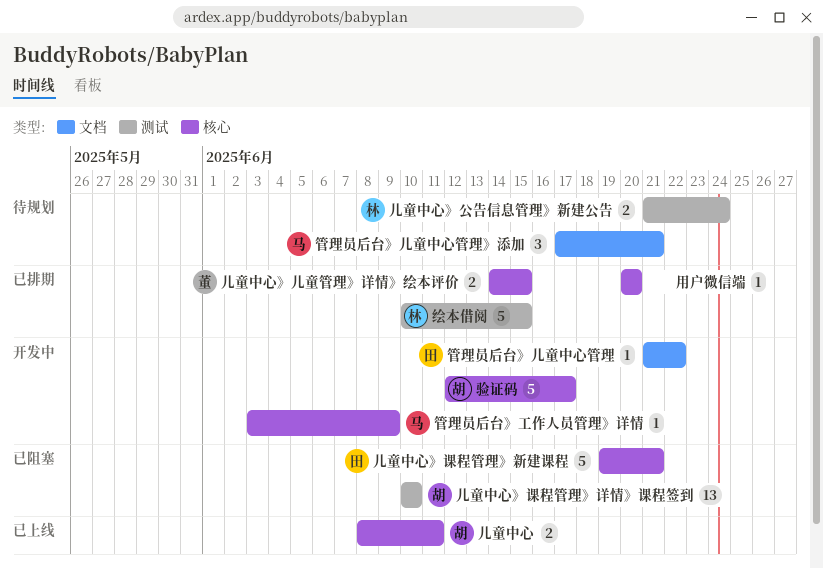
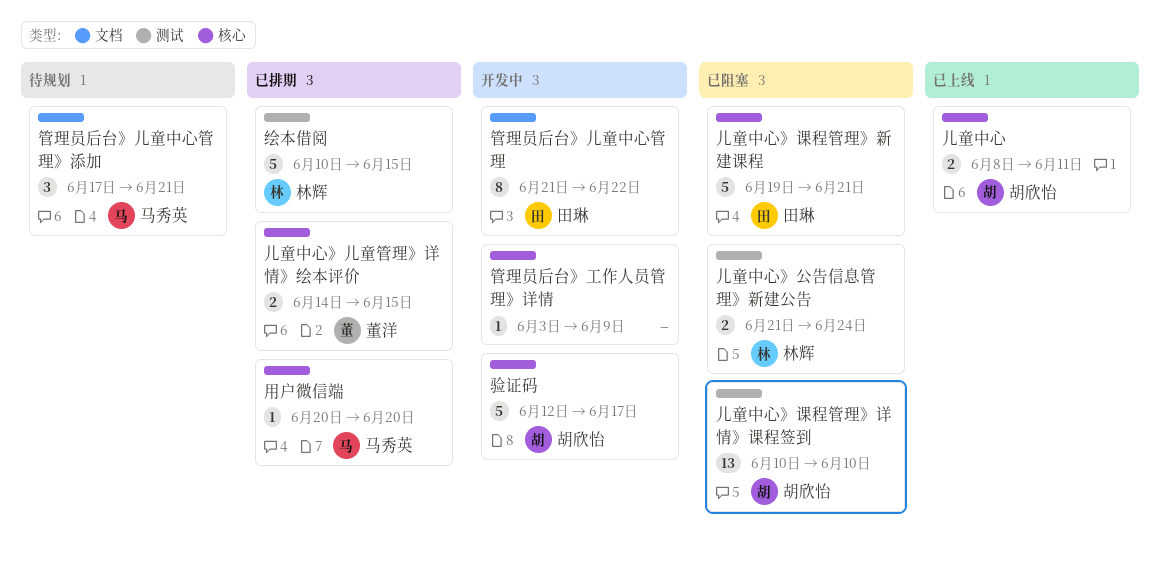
儿童中心》公告信息管理》新建公告, status: 待规划 -> 已阻塞
用户微信端, owner: none -> 马秀英
管理员后台》儿童中心管理, estimate: 1 -> 8
管理员后台》工作人员管理》详情, owner: 马秀英 -> none

